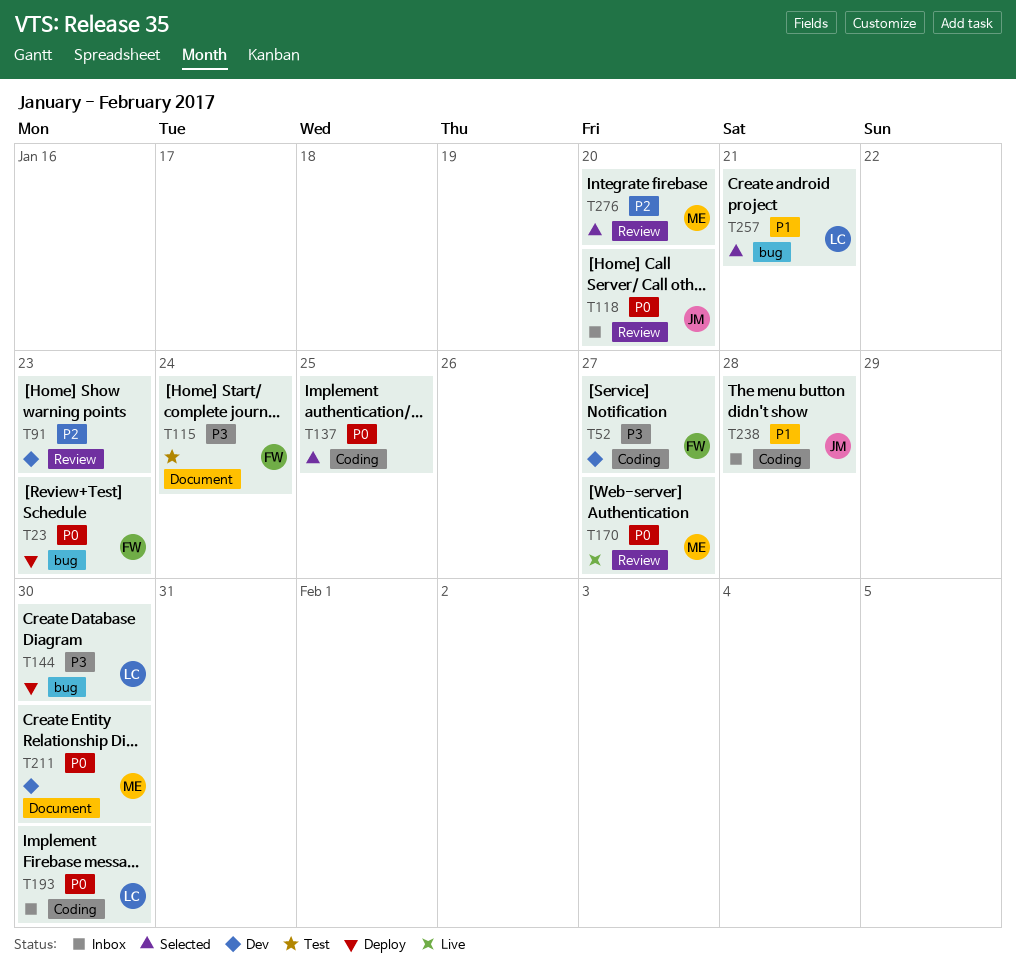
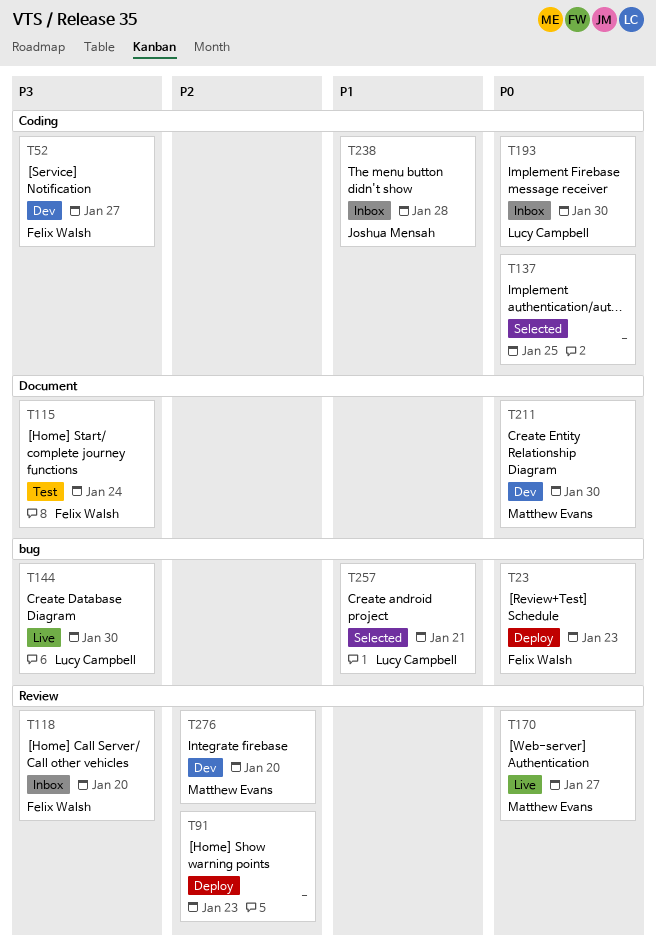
T91, status: Dev -> Deploy
T118, owner: Joshua Mensah -> Felix Walsh
T118, priority: P0 -> P3
T144, status: Deploy -> Live
T276, status: Selected -> Dev

